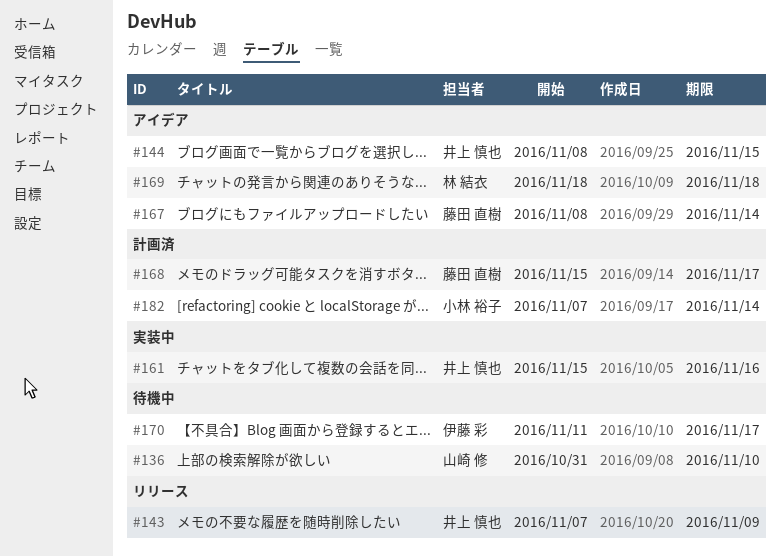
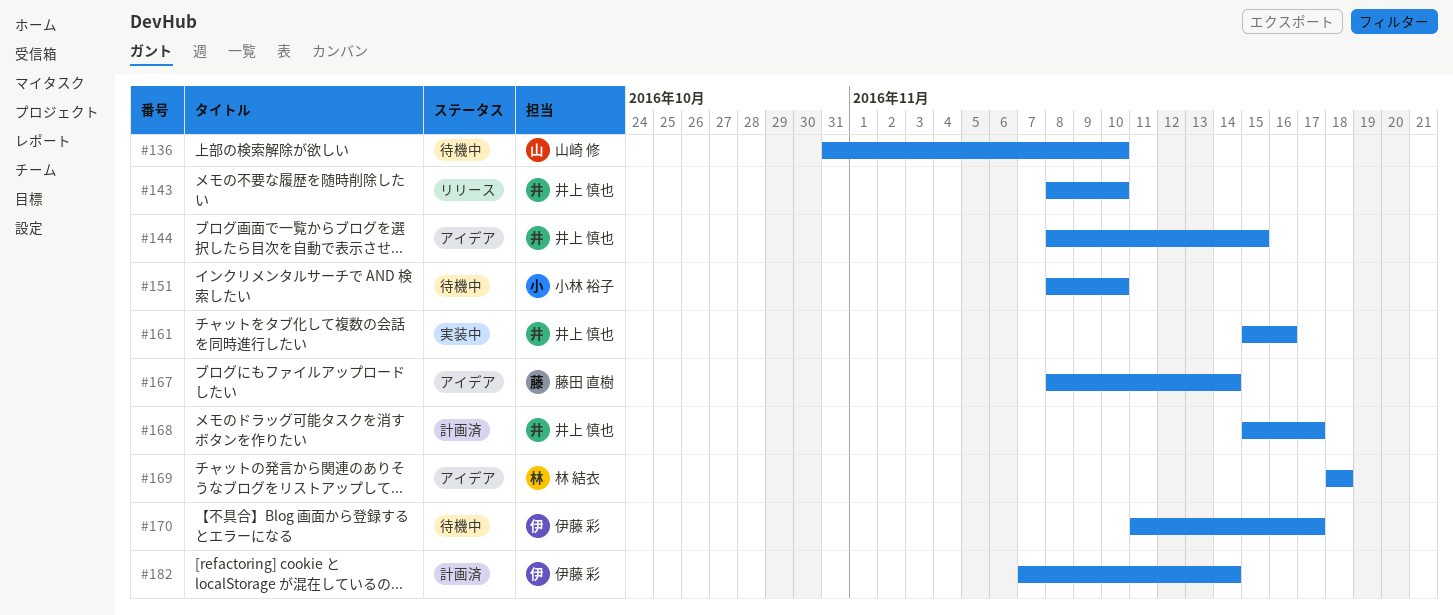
#143, start: Nov 7 -> Nov 8
#143, due: Nov 9 -> Nov 10
#151: none -> present
#168, owner: 藤田 直樹 -> 井上 慎也
#182, owner: 小林 裕子 -> 伊藤 彩

